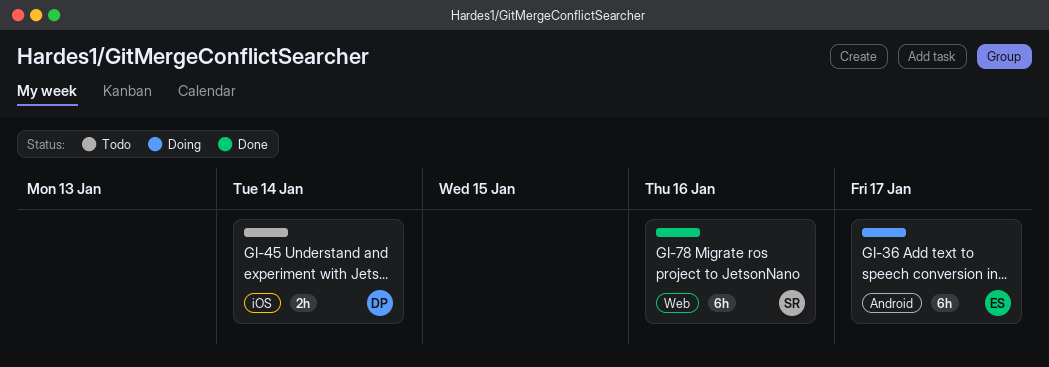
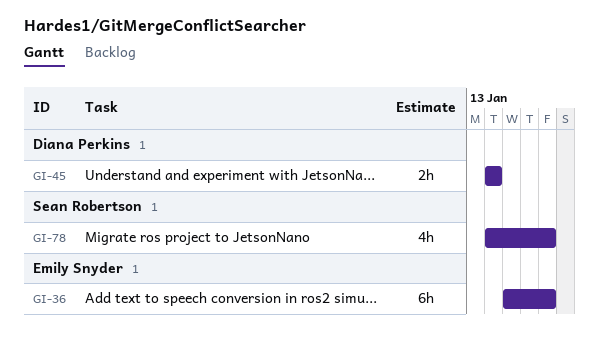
GI-78, estimate: 6h -> 4h
GI-78, due: Jan 16 -> Jan 17

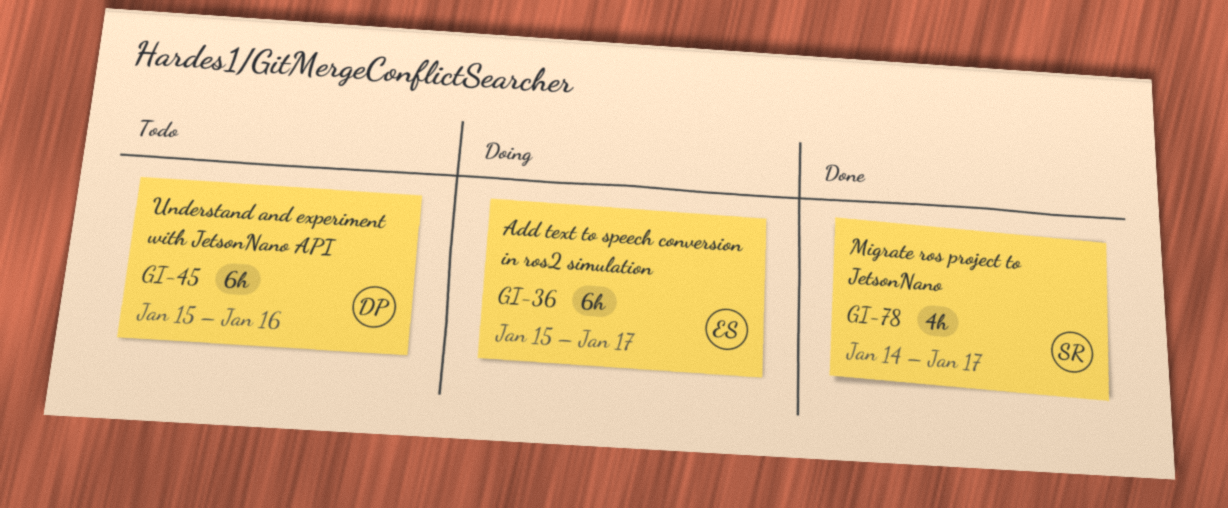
GI-45, estimate: 2h -> 6h
GI-45, start: Jan 14 -> Jan 15
GI-45, due: Jan 14 -> Jan 16

